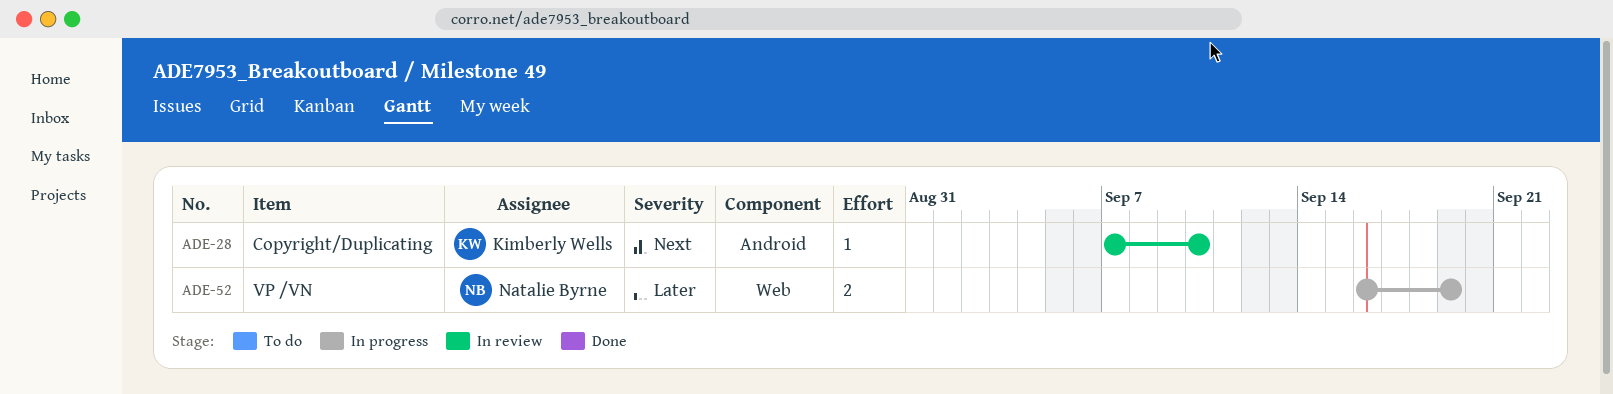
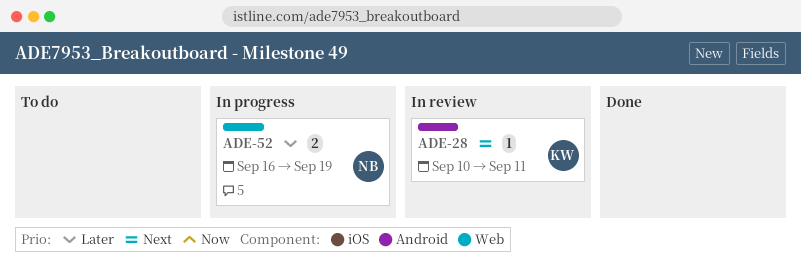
ADE-28, start: Sep 7 -> Sep 10
ADE-28, due: Sep 10 -> Sep 11

